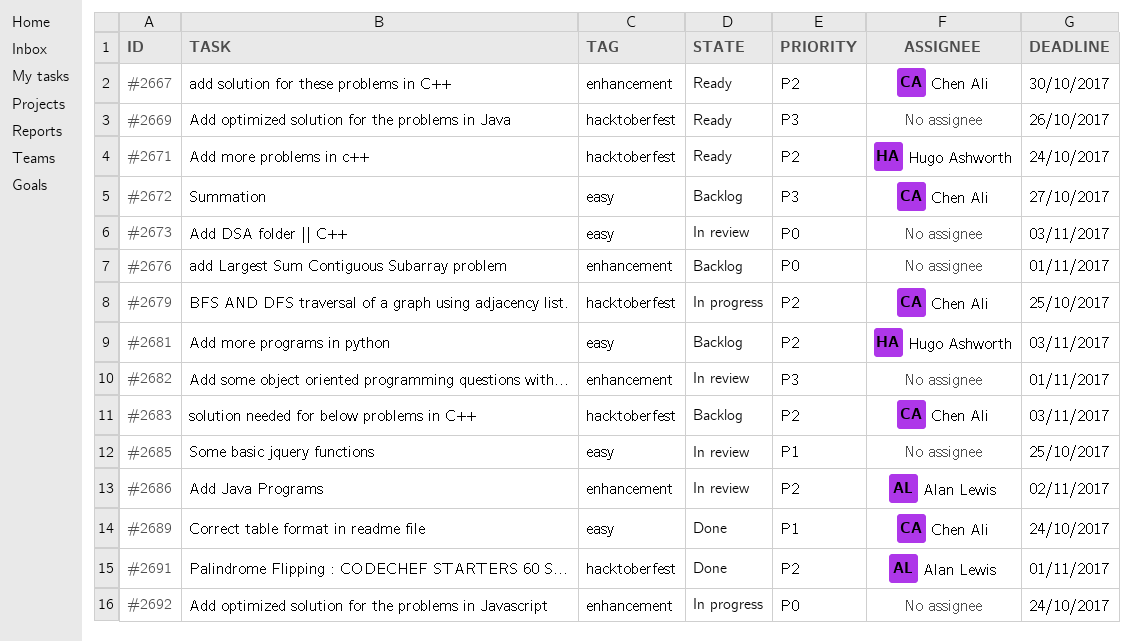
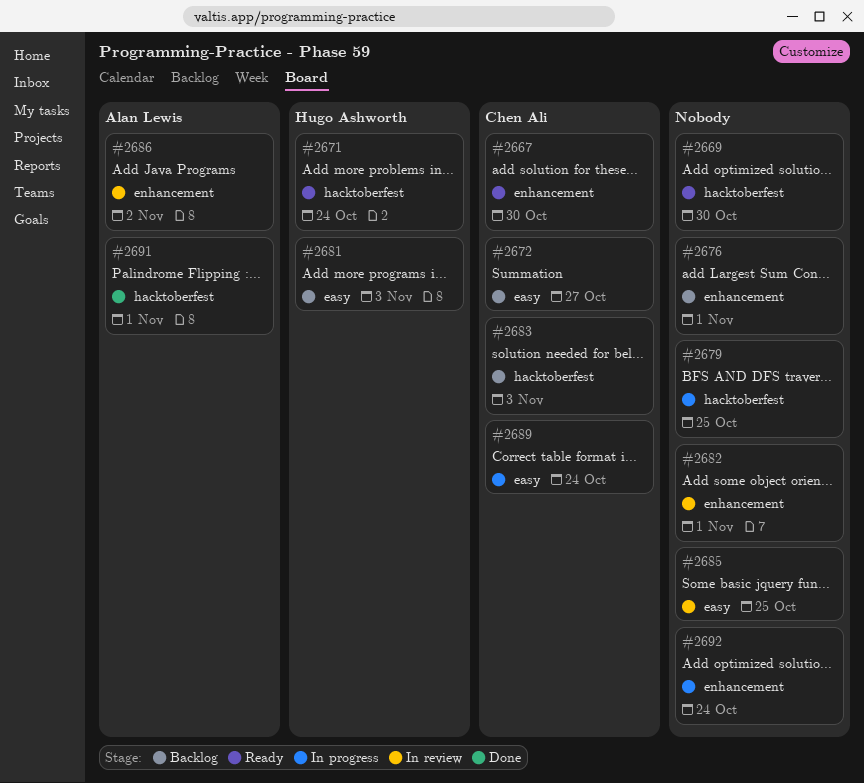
#2669, due: Oct 26 -> Oct 30
#2673: present -> none
#2679, owner: Chen Ali -> none
#2689, status: Done -> In progress

